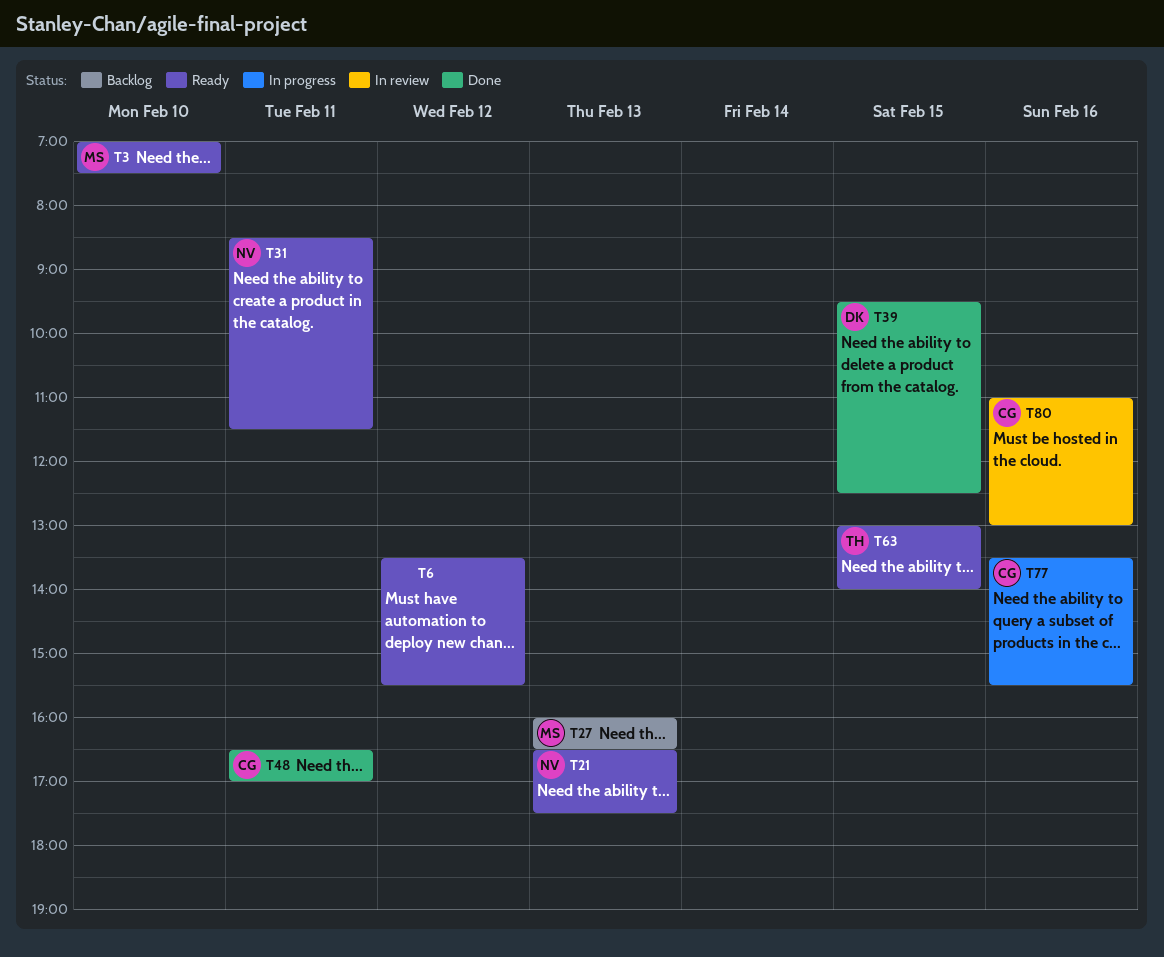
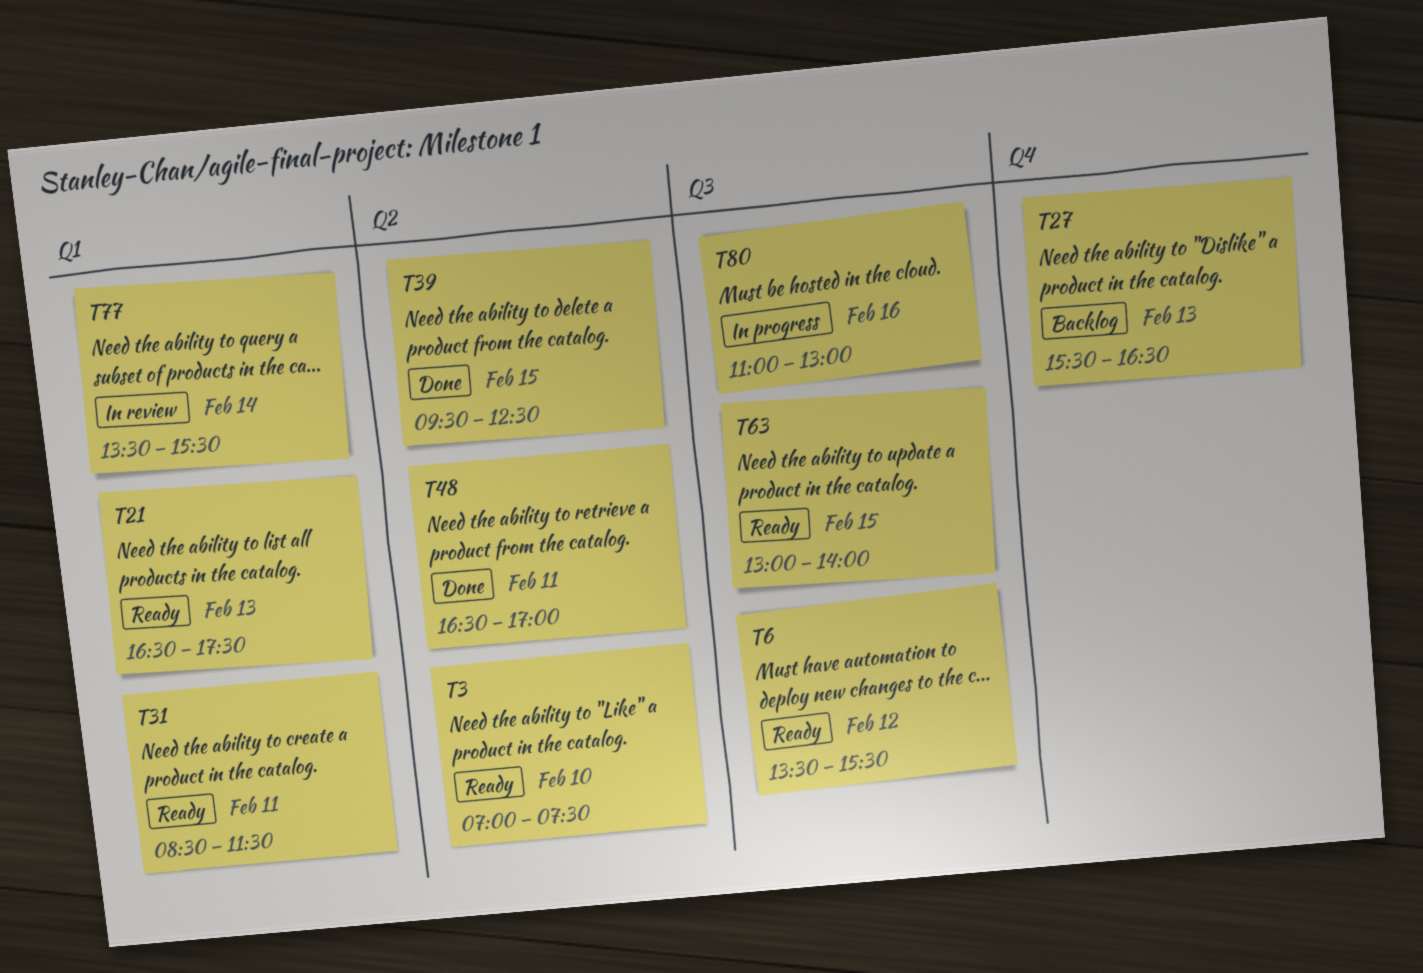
T27, begins: 16:00 -> 15:30
T77, status: In progress -> In review
T77, day: Feb 16 -> Feb 14
T80, status: In review -> In progress

